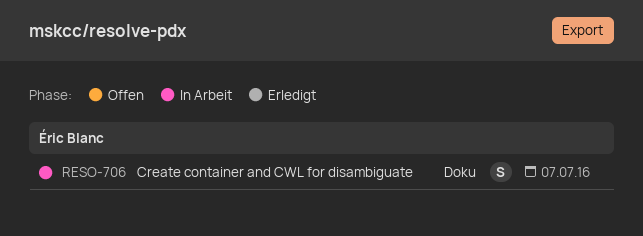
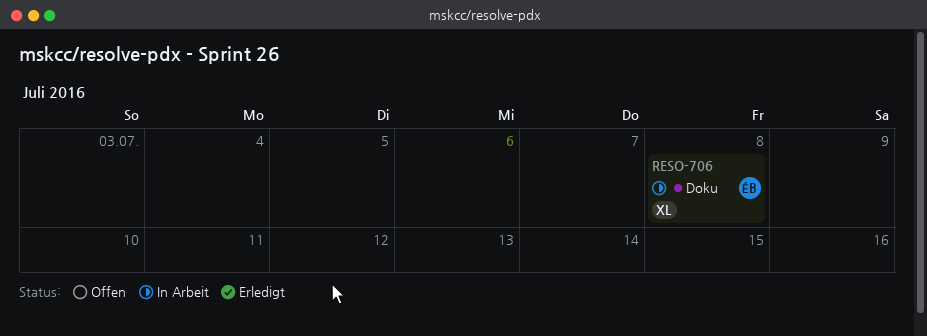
RESO-706, estimate: S -> XL
RESO-706, day: Jul 7 -> Jul 8

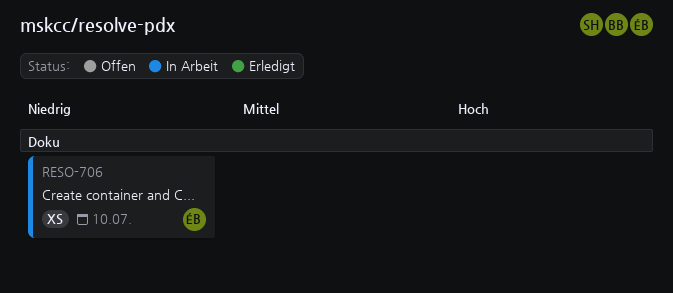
RESO-706, estimate: XL -> XS
RESO-706, day: Jul 8 -> Jul 10

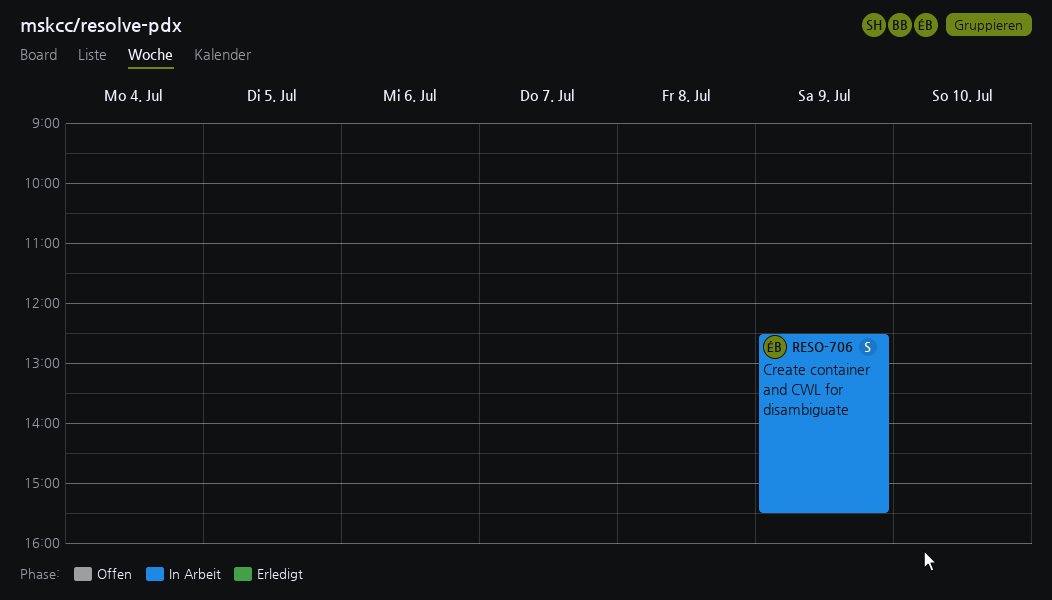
RESO-706, estimate: XS -> S
RESO-706, day: Jul 10 -> Jul 9

